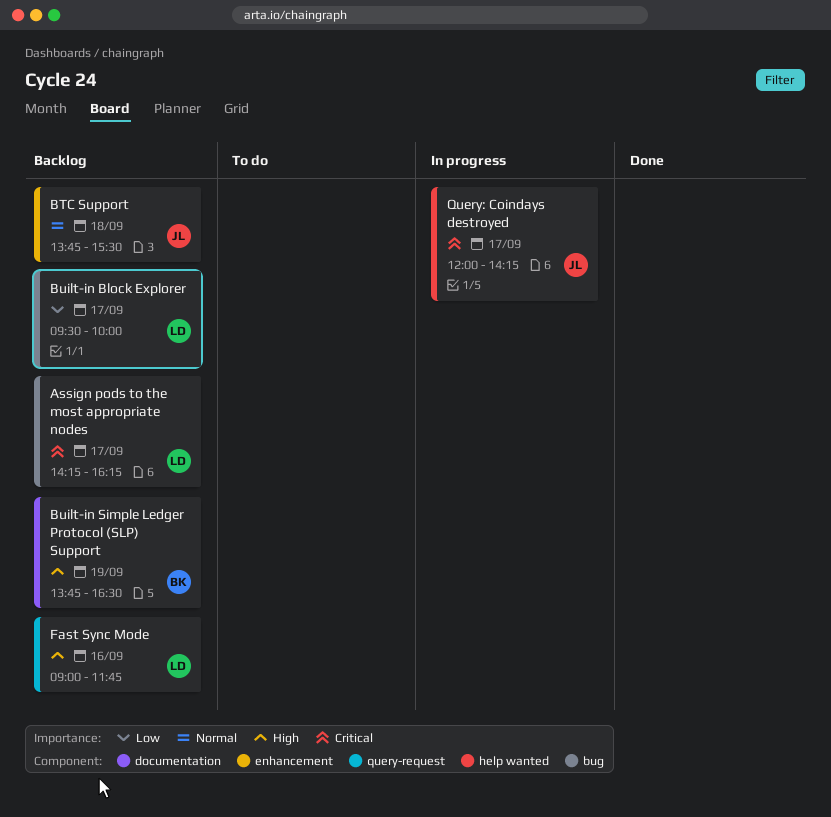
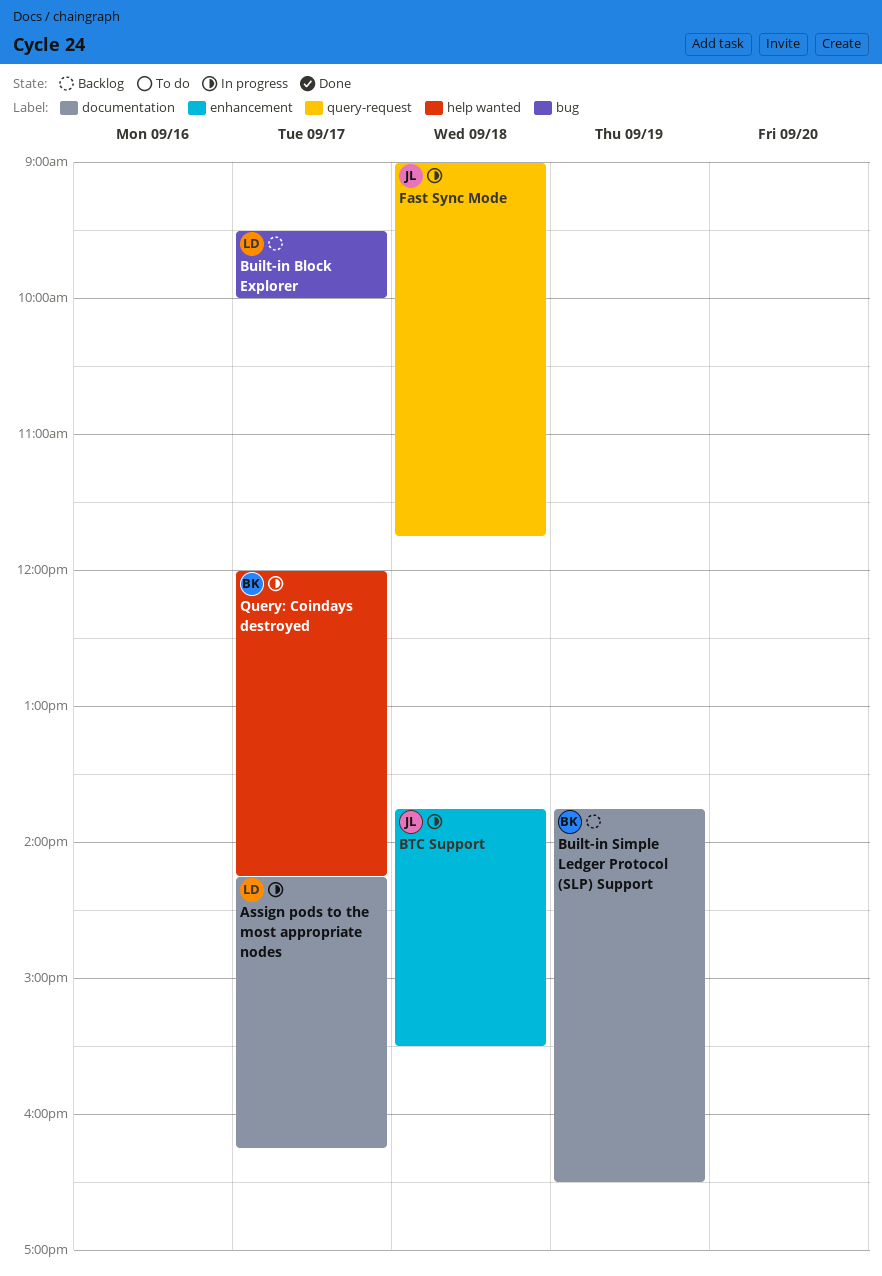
Assign pods to the most appropriate nodes, status: Backlog -> In progress
Assign pods to the most appropriate nodes, label: bug -> documentation
BTC Support, status: Backlog -> In progress
Fast Sync Mode, status: Backlog -> In progress
Fast Sync Mode, owner: LD -> JL
Fast Sync Mode, day: Sep 16 -> Sep 18
Query: Coindays destroyed, owner: JL -> BK

